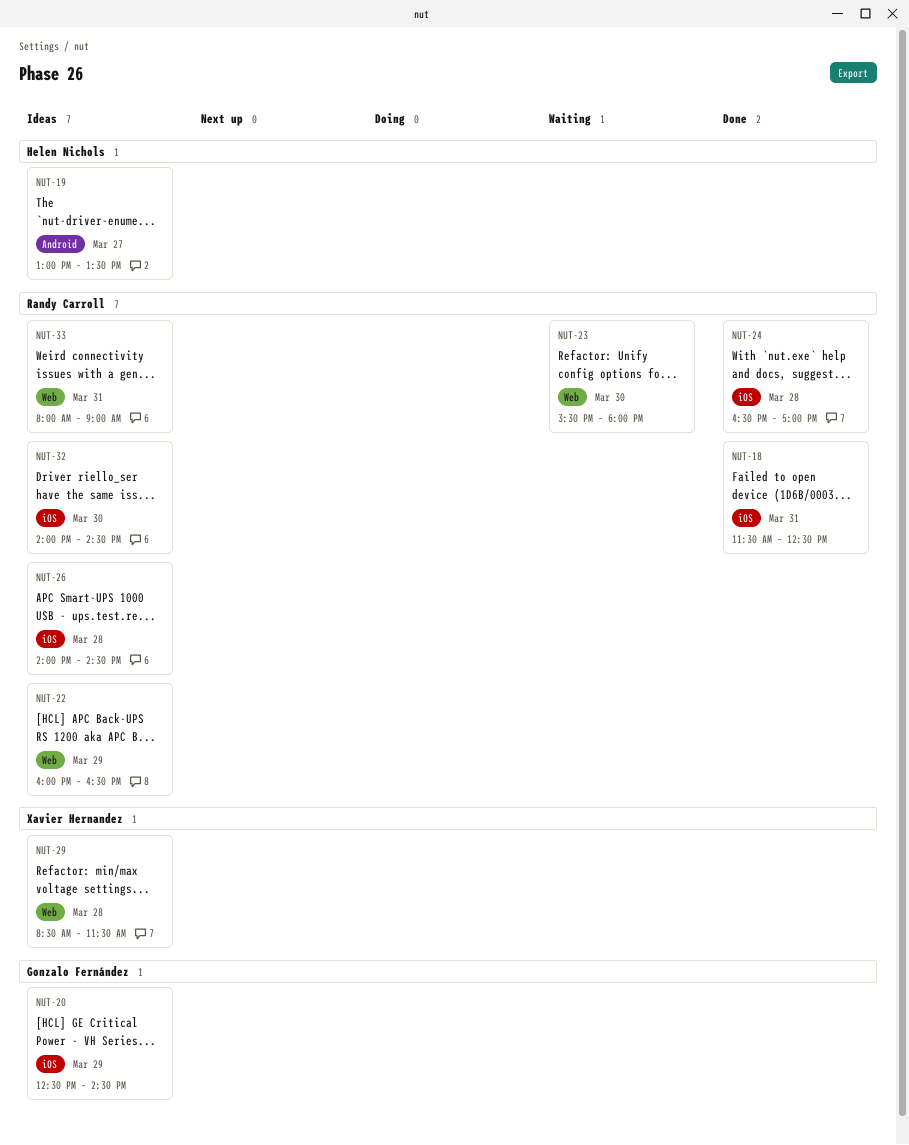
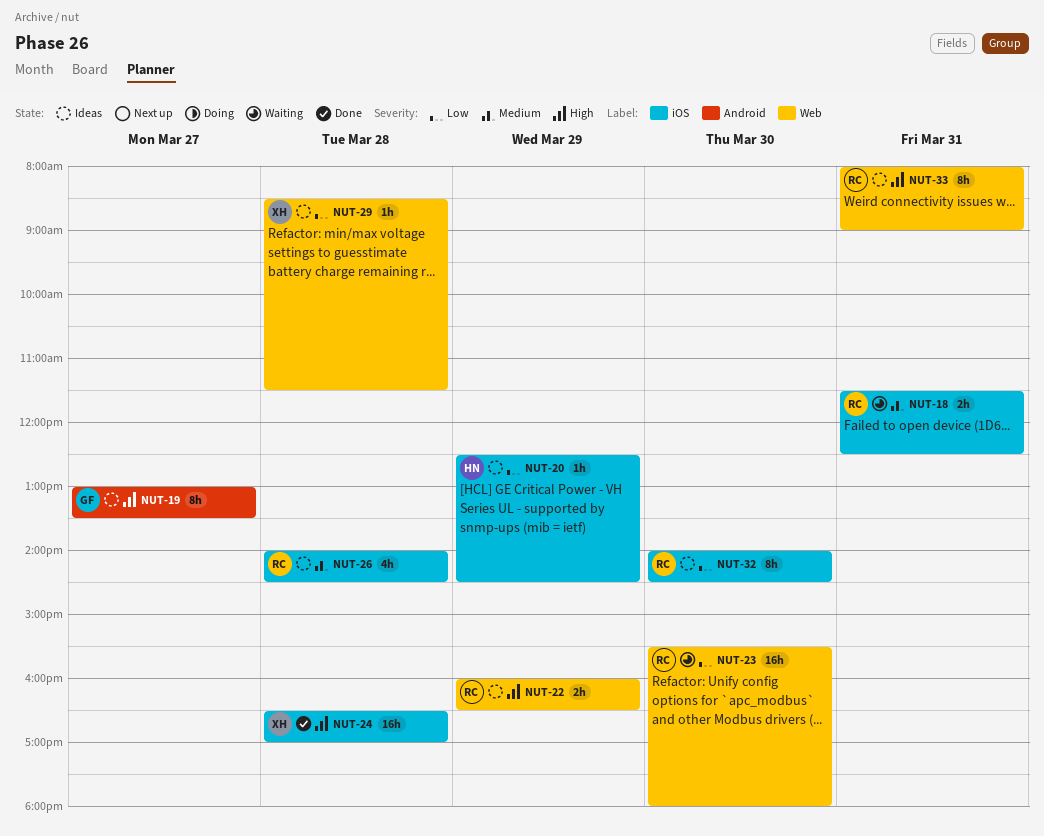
NUT-18, status: Done -> Waiting
NUT-19, owner: Helen Nichols -> Gonzalo Fernández
NUT-20, owner: Gonzalo Fernández -> Helen Nichols
NUT-24, owner: Randy Carroll -> Xavier Hernandez

